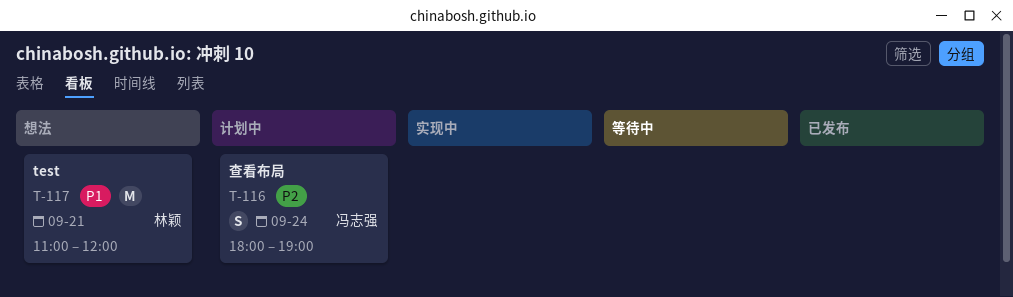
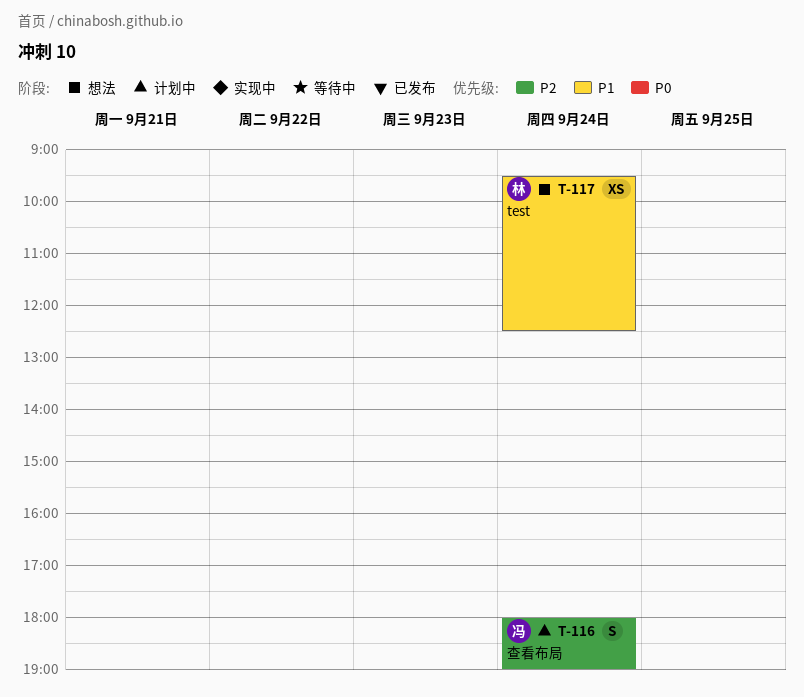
T-117, estimate: M -> XS
T-117, day: Sep 21 -> Sep 24
T-117, begins: 11:00 -> 09:30
T-117, ends: 12:00 -> 12:30

